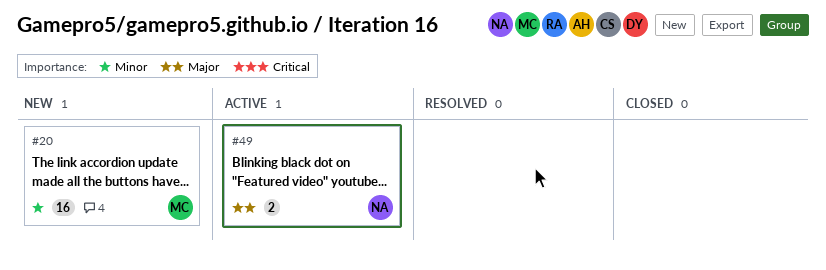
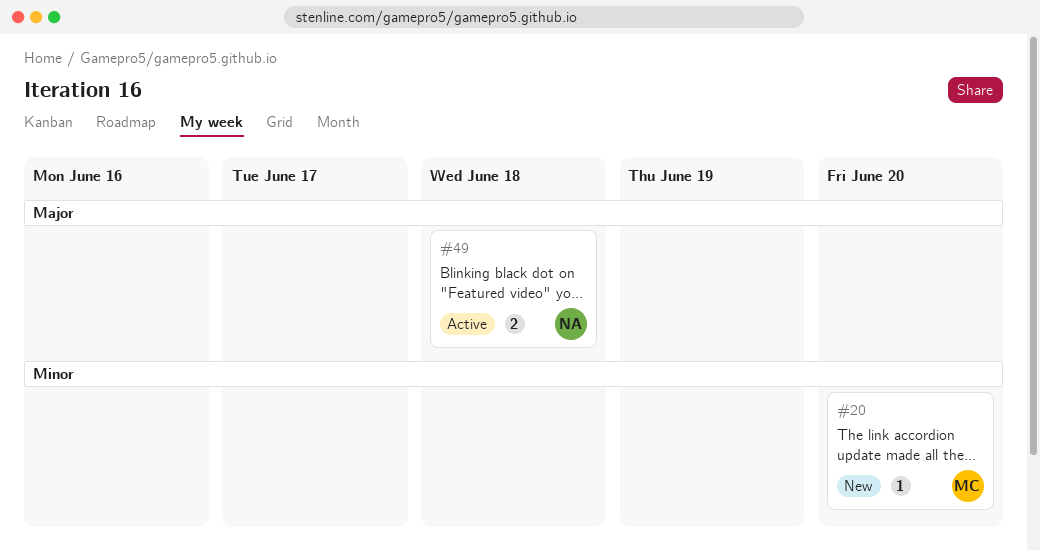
#20, estimate: 16 -> 1

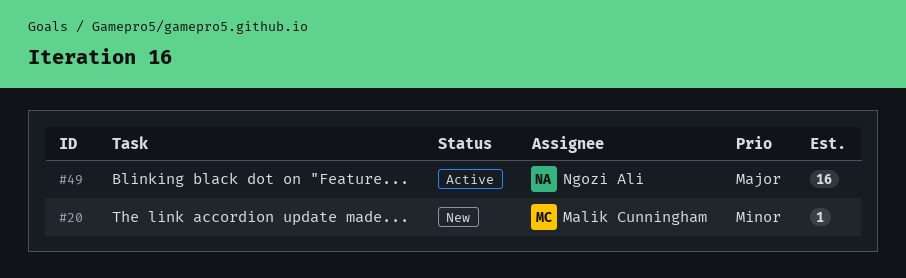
#49, estimate: 2 -> 16

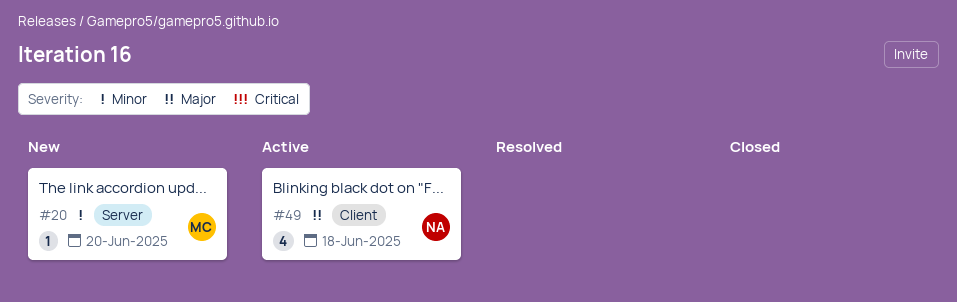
#49, estimate: 16 -> 4

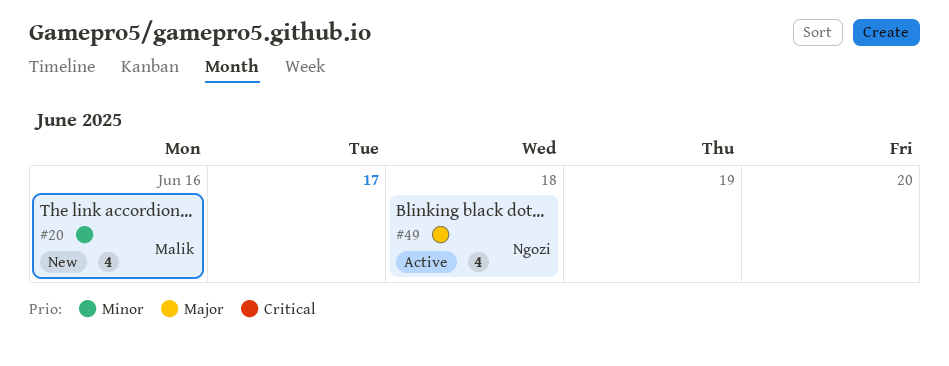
#20, estimate: 1 -> 4
#20, due: Jun 20 -> Jun 16

